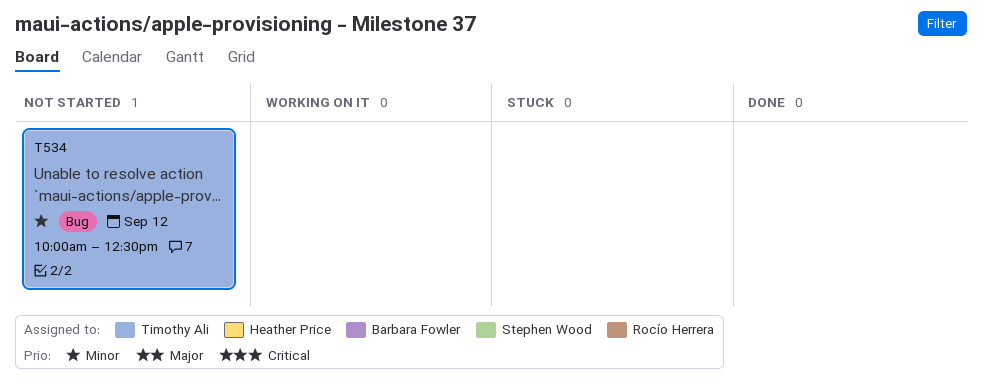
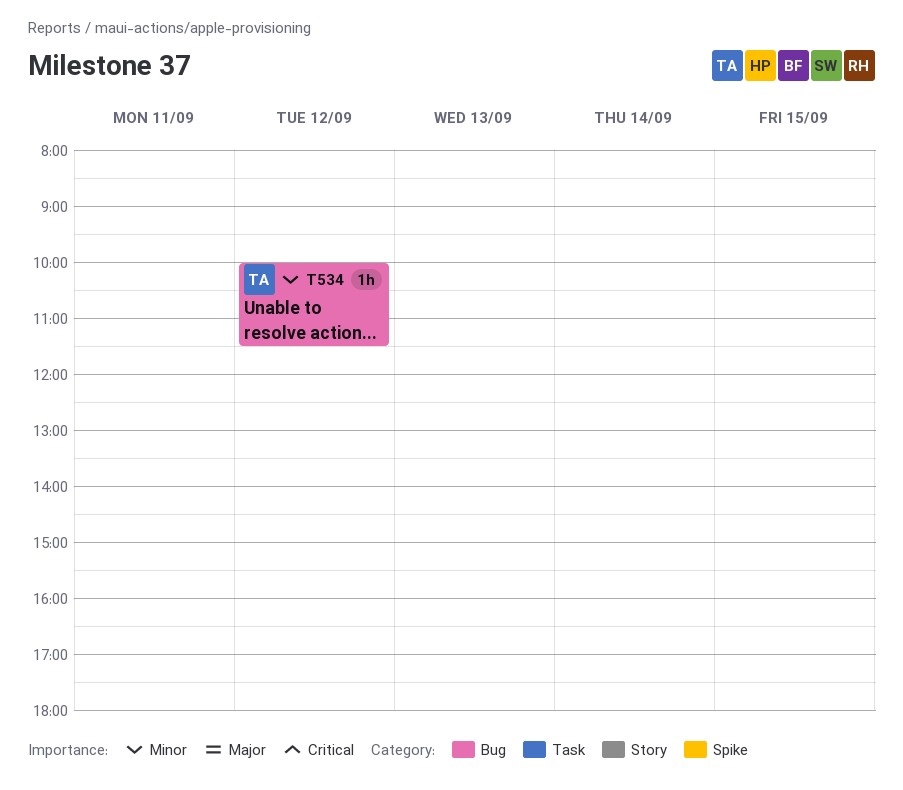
T534, ends: 12:30 -> 11:30

